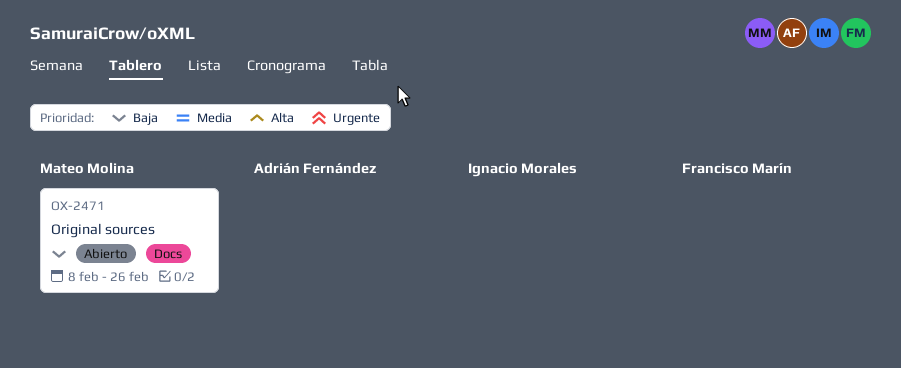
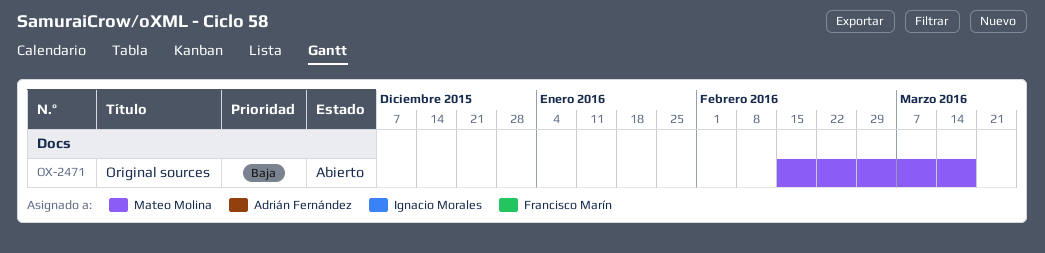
OX-2471, start: Feb 8 -> Feb 15
OX-2471, due: Feb 26 -> Mar 18

